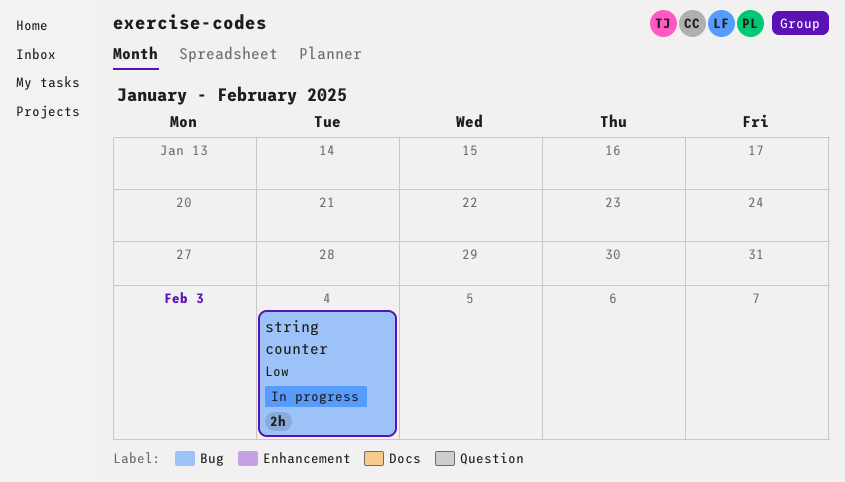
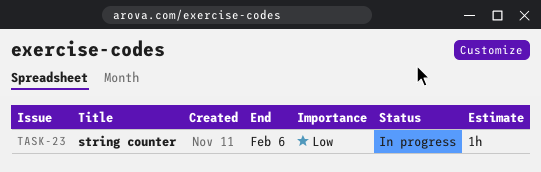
string counter, estimate: 2h -> 1h
string counter, due: Feb 4 -> Feb 6

